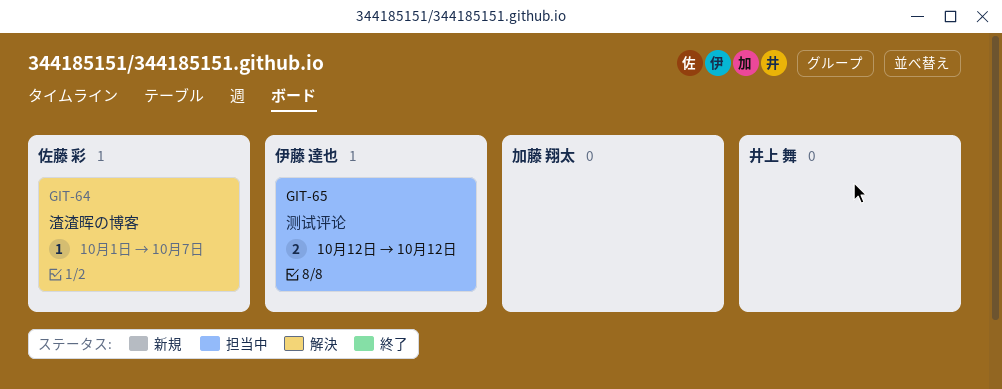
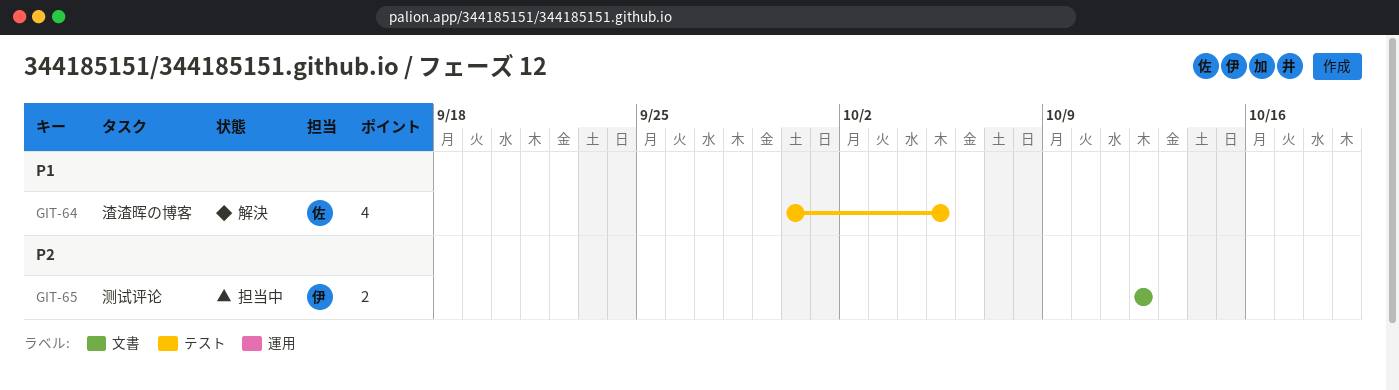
GIT-64, estimate: 1 -> 4
GIT-64, start: Oct 1 -> Sep 30
GIT-64, due: Oct 7 -> Oct 5

